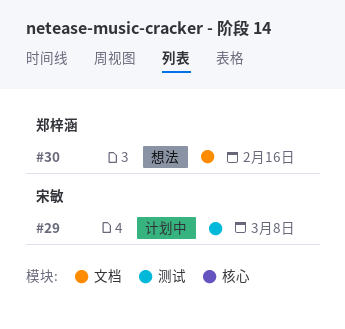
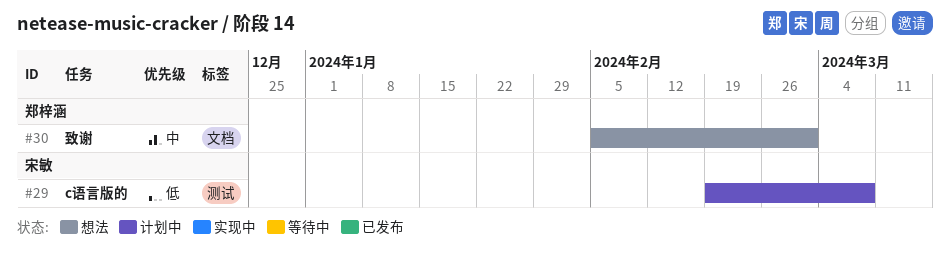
#30, due: Feb 16 -> Mar 1

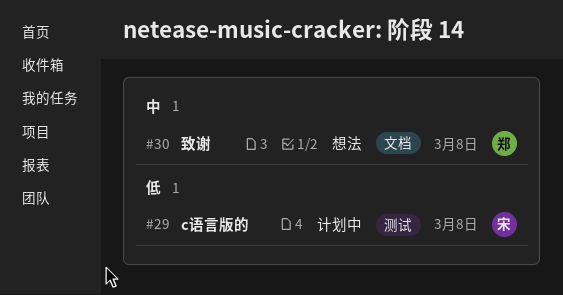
#30, due: Mar 1 -> Mar 8

